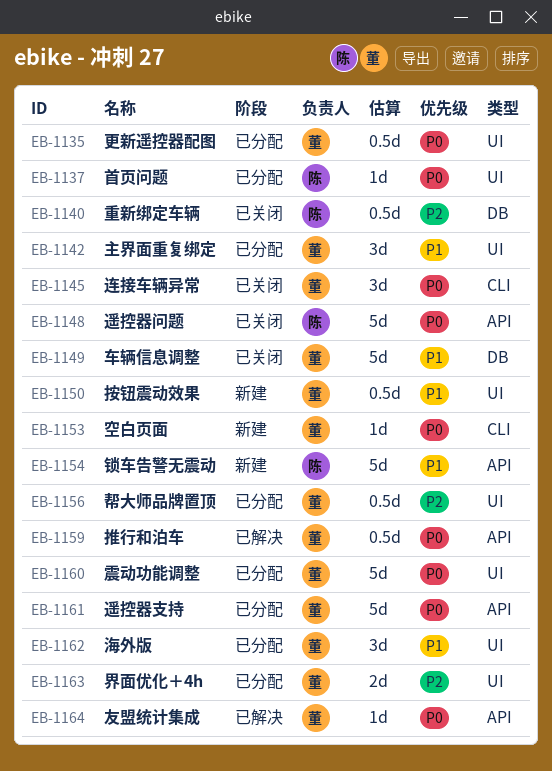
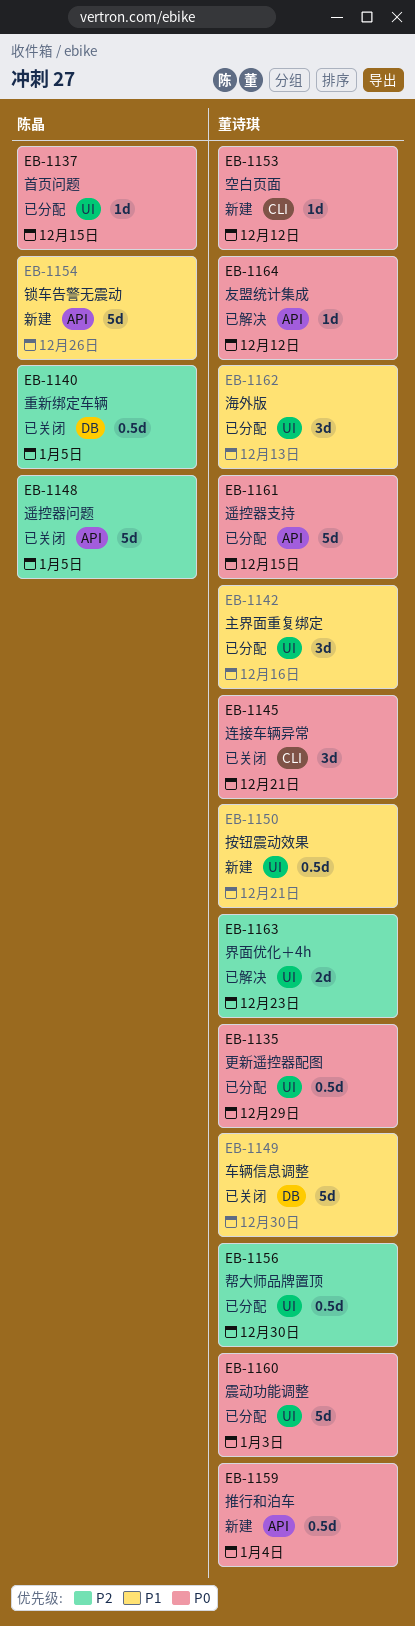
EB-1148, priority: P0 -> P2
EB-1159, status: 已解决 -> 新建
EB-1163, status: 已分配 -> 已解决

